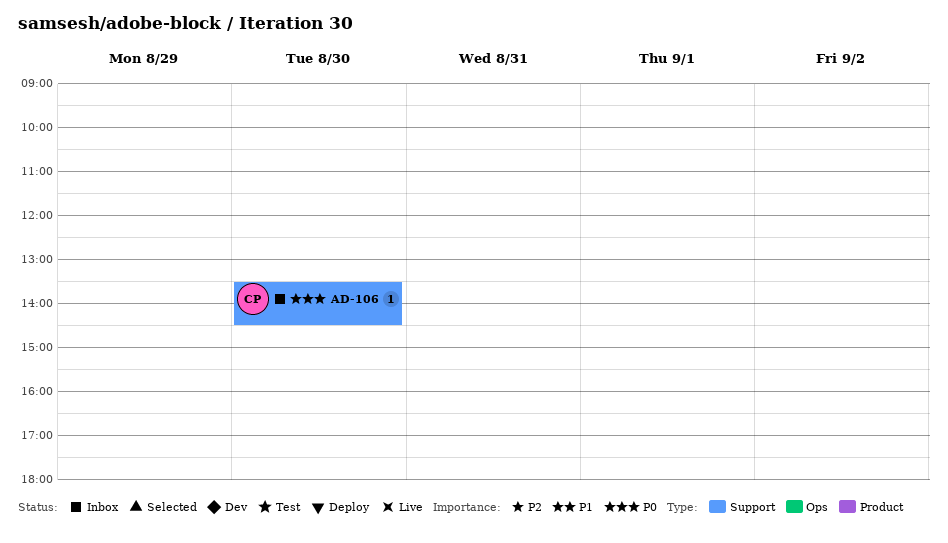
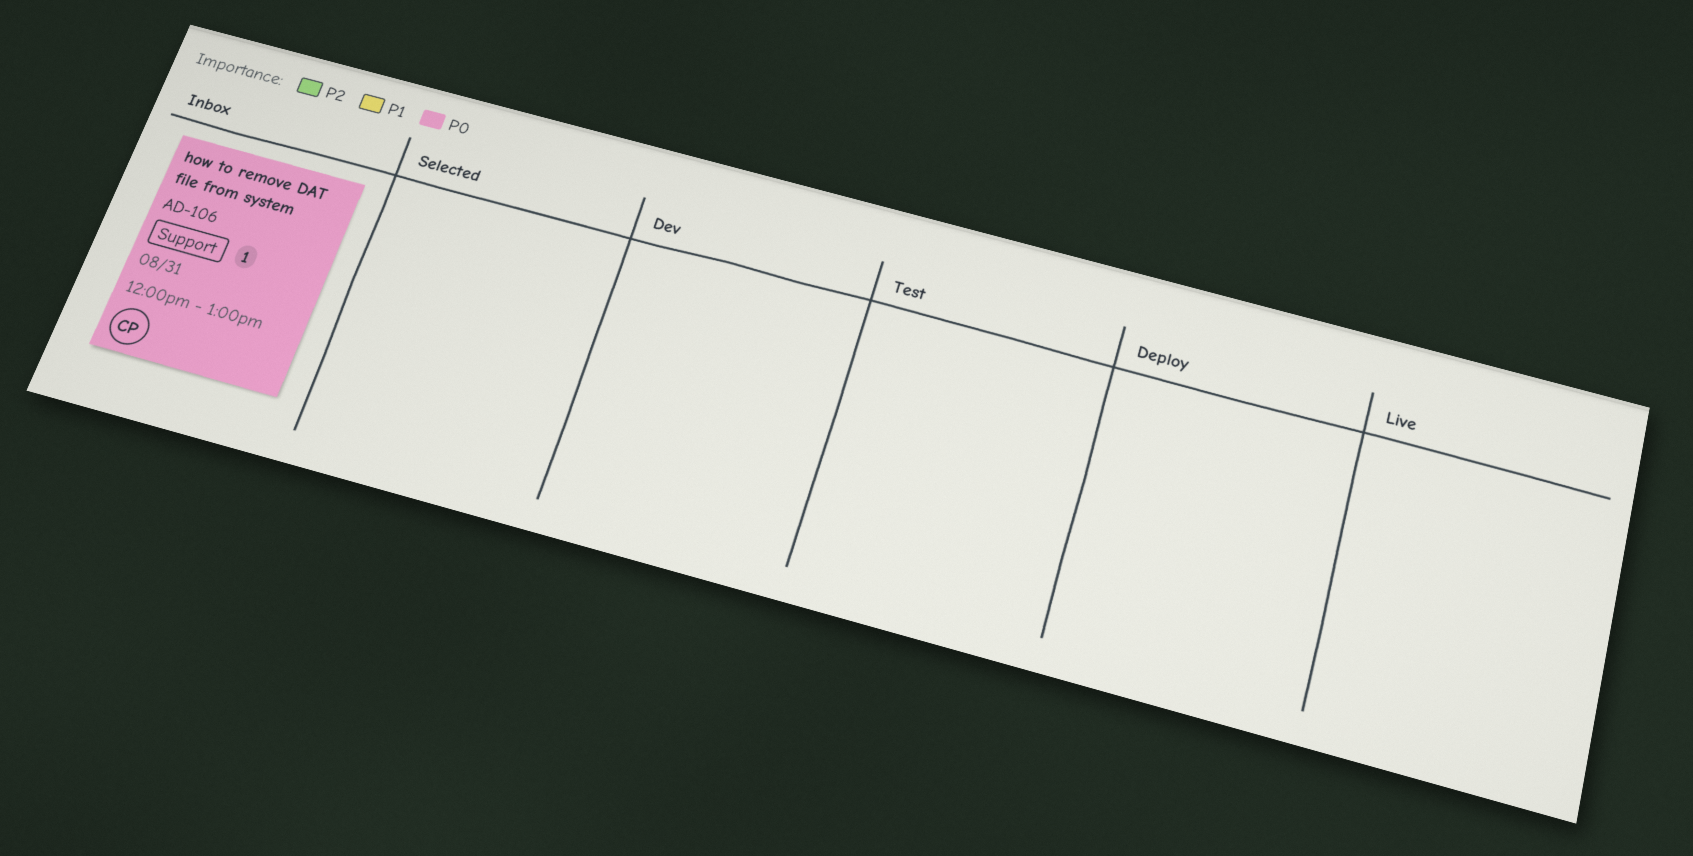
AD-106, day: Aug 30 -> Aug 31
AD-106, begins: 13:30 -> 12:00
AD-106, ends: 14:30 -> 13:00

